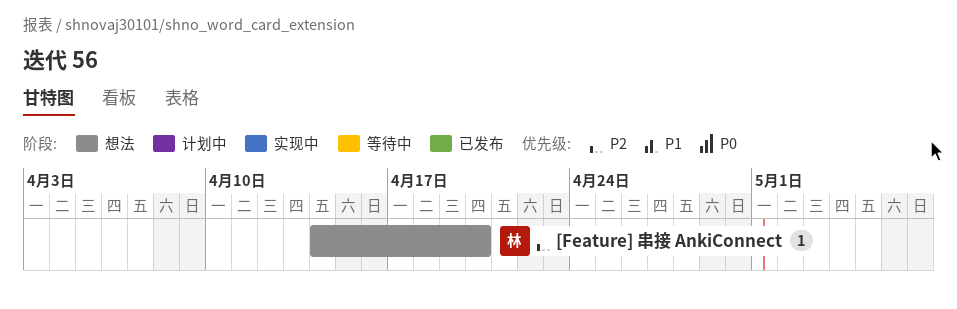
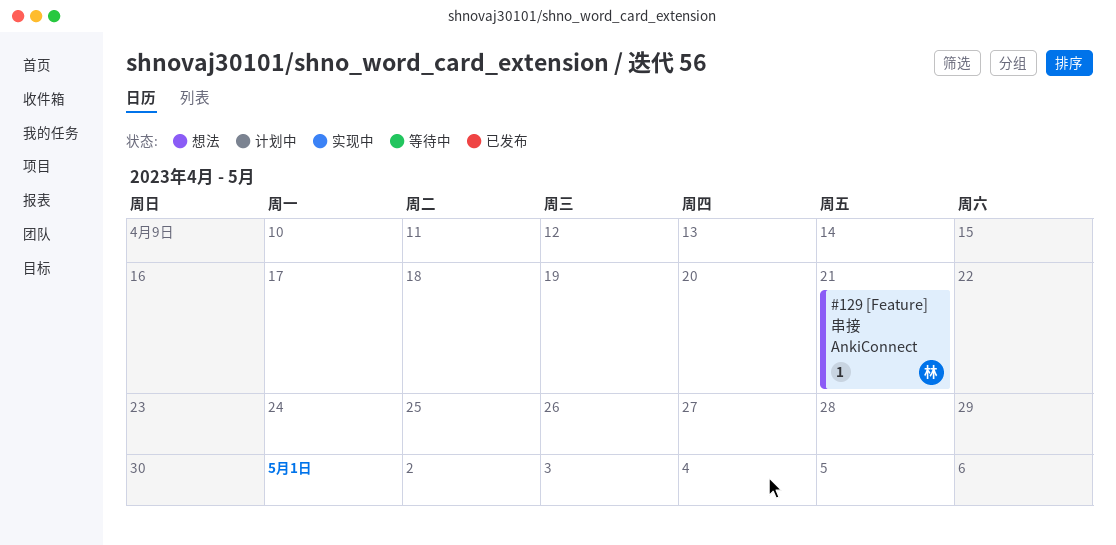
[Feature] 串接 AnkiConnect, due: Apr 20 -> Apr 21

